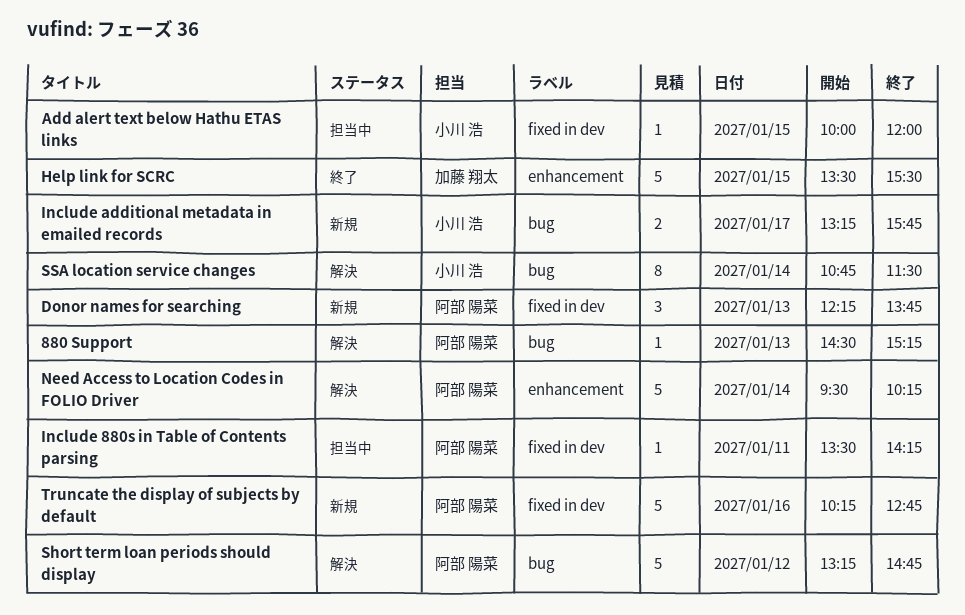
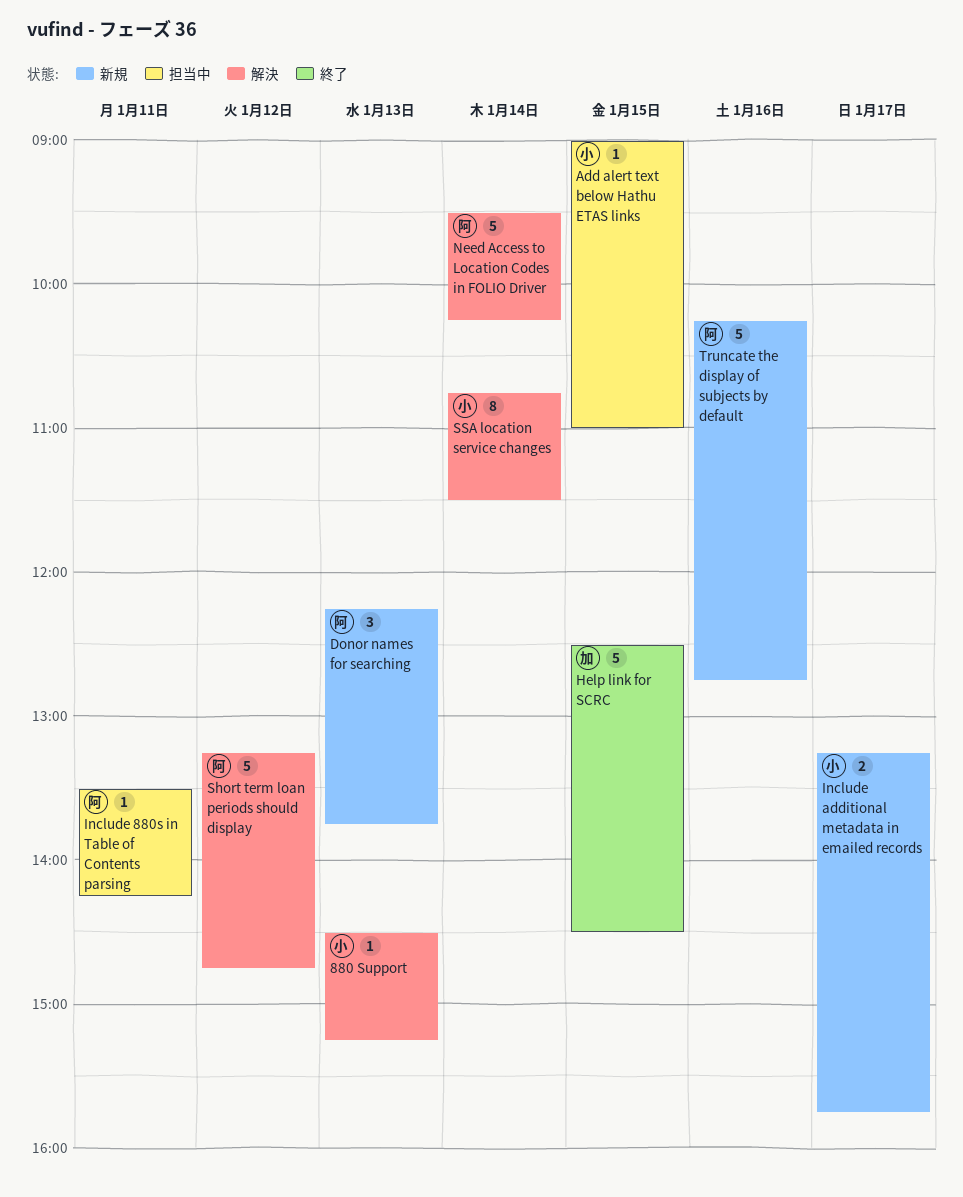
880 Support, owner: 阿部 陽菜 -> 小川 浩
Add alert text below Hathu ETAS links, begins: 10:00 -> 09:00
Add alert text below Hathu ETAS links, ends: 12:00 -> 11:00
Help link for SCRC, begins: 13:30 -> 12:30
Help link for SCRC, ends: 15:30 -> 14:30

